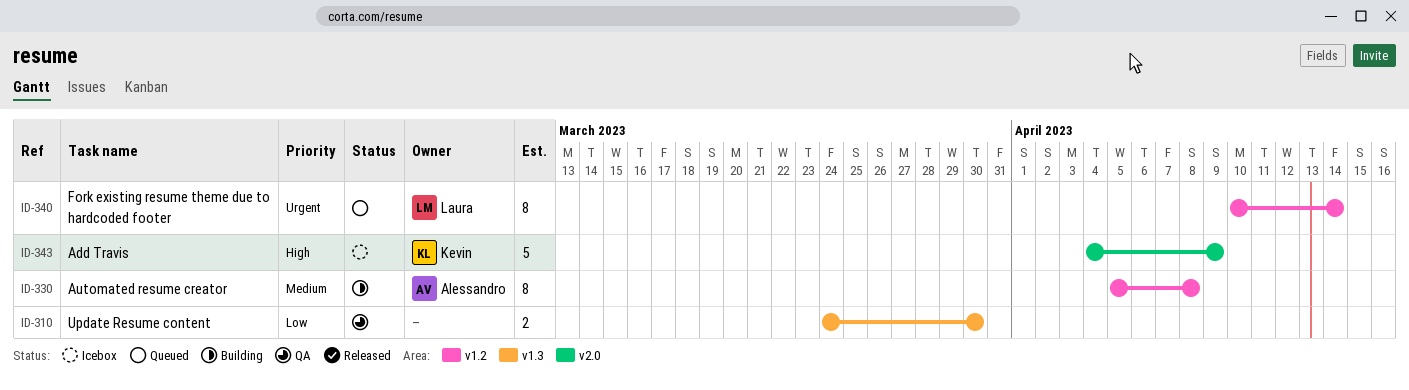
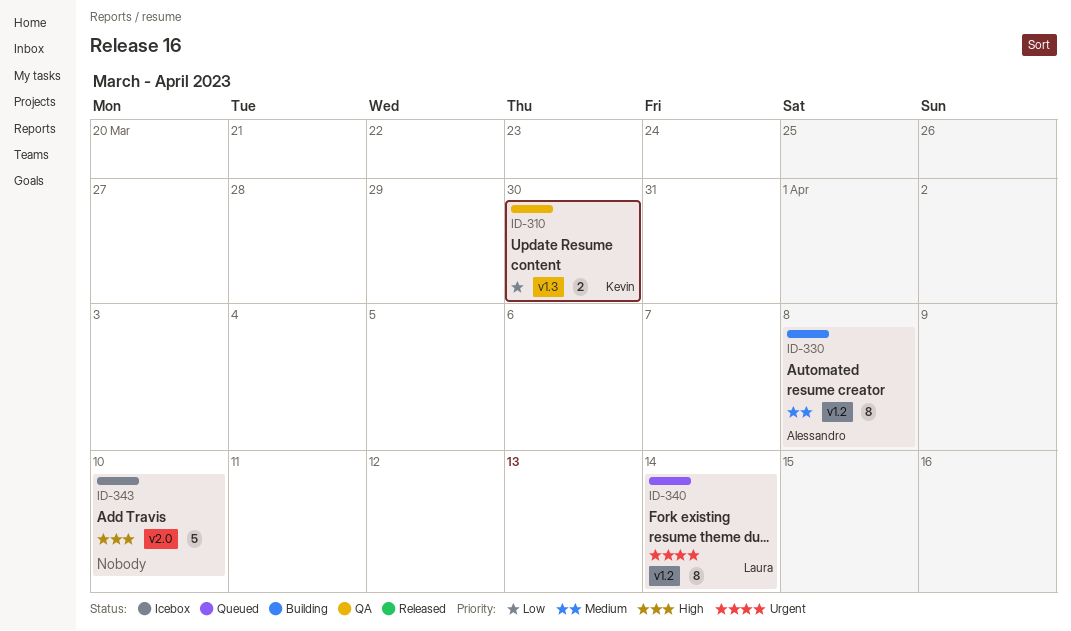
ID-310, owner: none -> Kevin
ID-343, owner: Kevin -> none
ID-343, due: Apr 9 -> Apr 10

